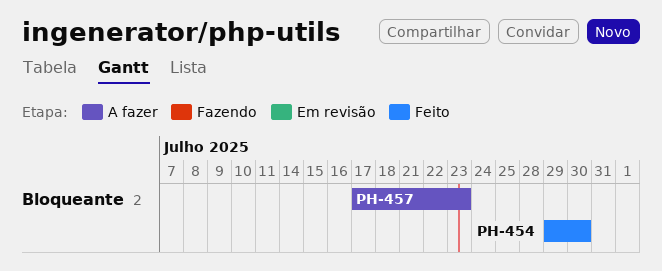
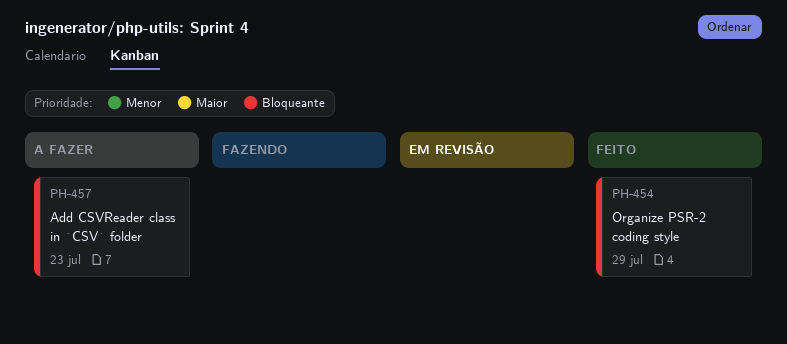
PH-454, due: Jul 30 -> Jul 29

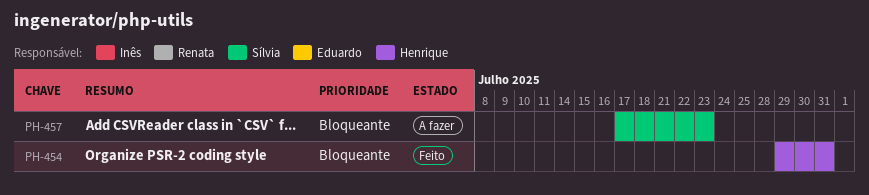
PH-454, due: Jul 29 -> Jul 31

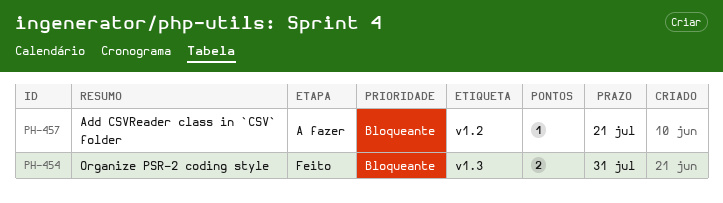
PH-457, due: Jul 23 -> Jul 21

